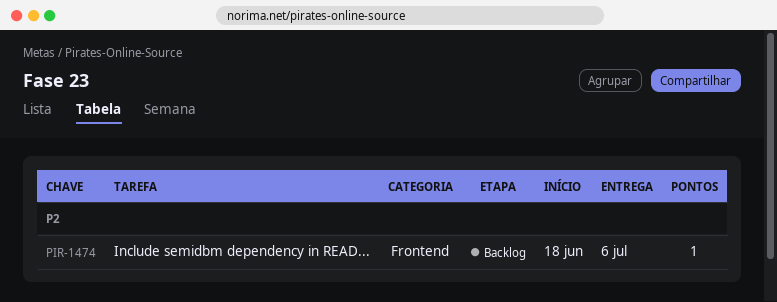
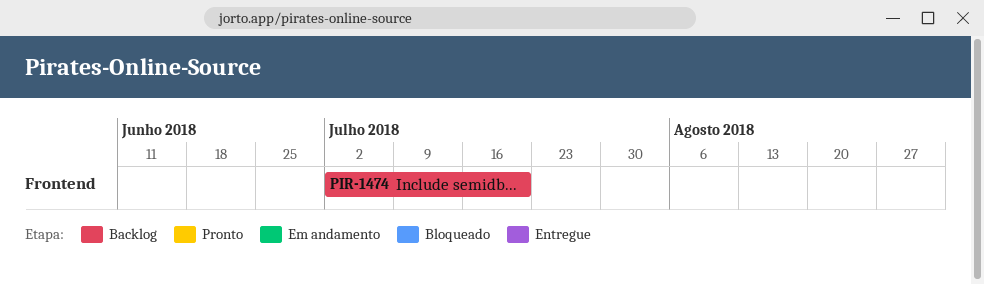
PIR-1474, start: Jun 18 -> Jul 2
PIR-1474, due: Jul 6 -> Jul 20

